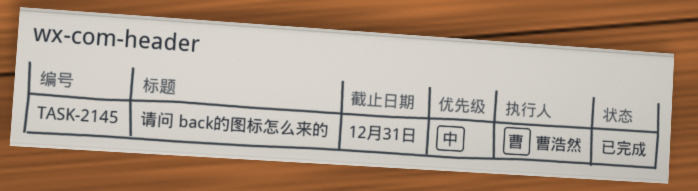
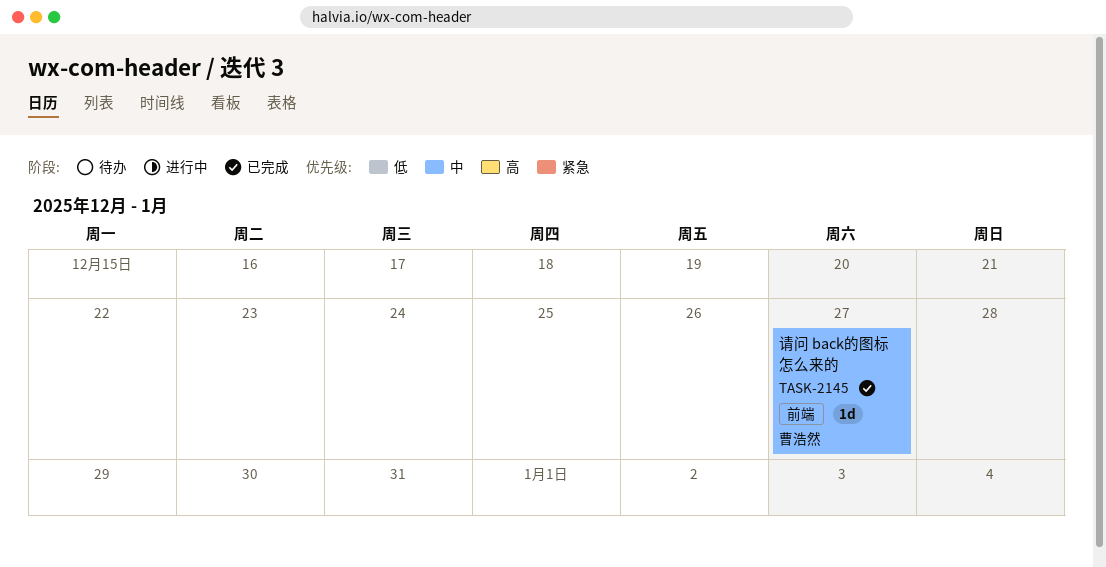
TASK-2145, due: Dec 31 -> Dec 27

